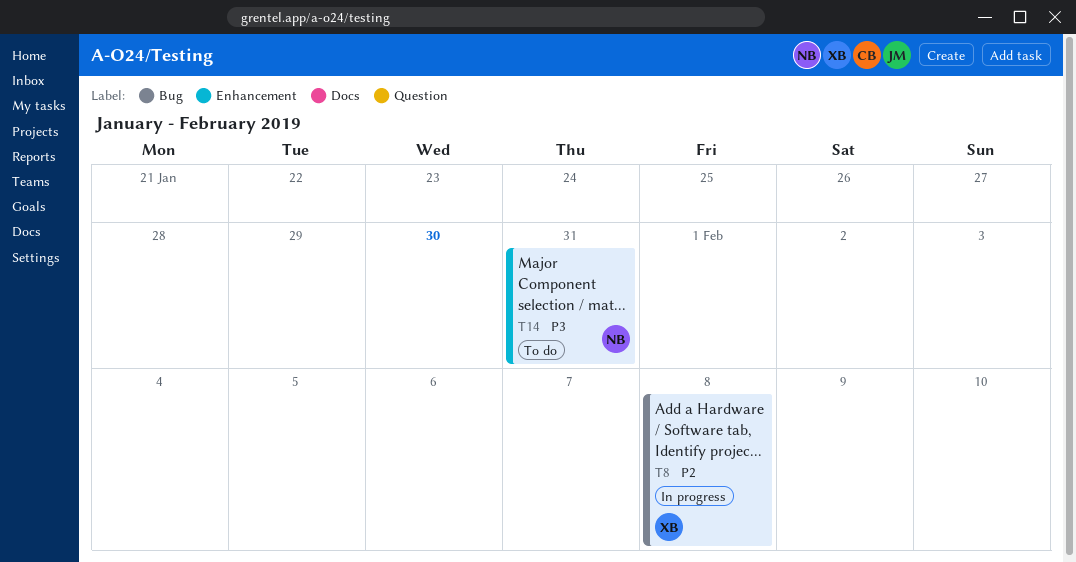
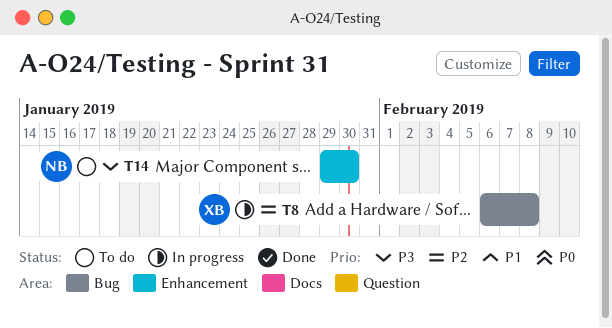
T14, due: Jan 31 -> Jan 30

